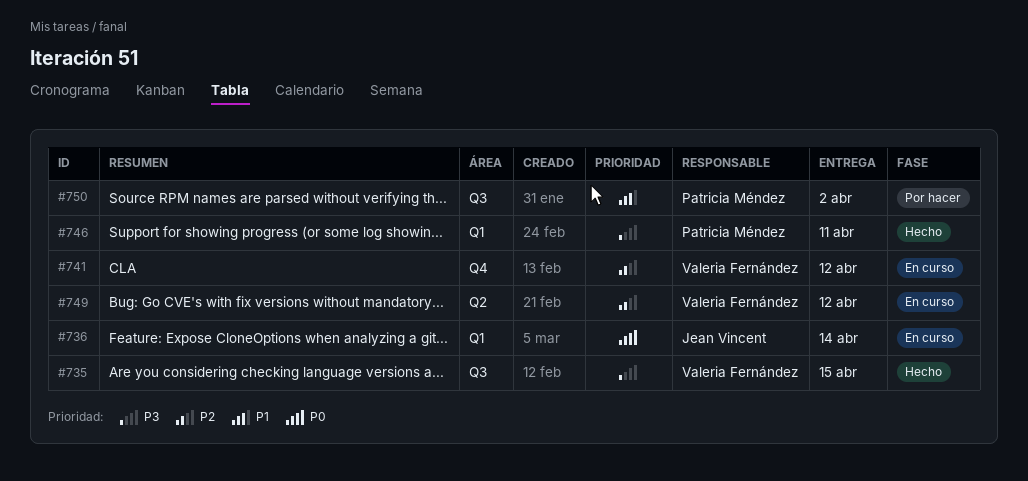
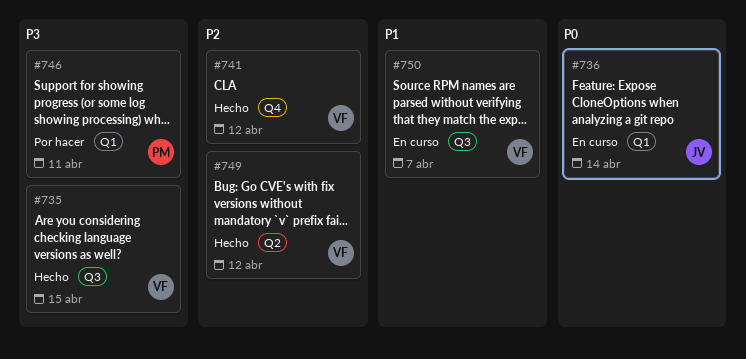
#741, status: En curso -> Hecho
#746, status: Hecho -> Por hacer
#749, status: En curso -> Hecho
#750, status: Por hacer -> En curso
#750, owner: Patricia Méndez -> Valeria Fernández
#750, due: Apr 2 -> Apr 7

